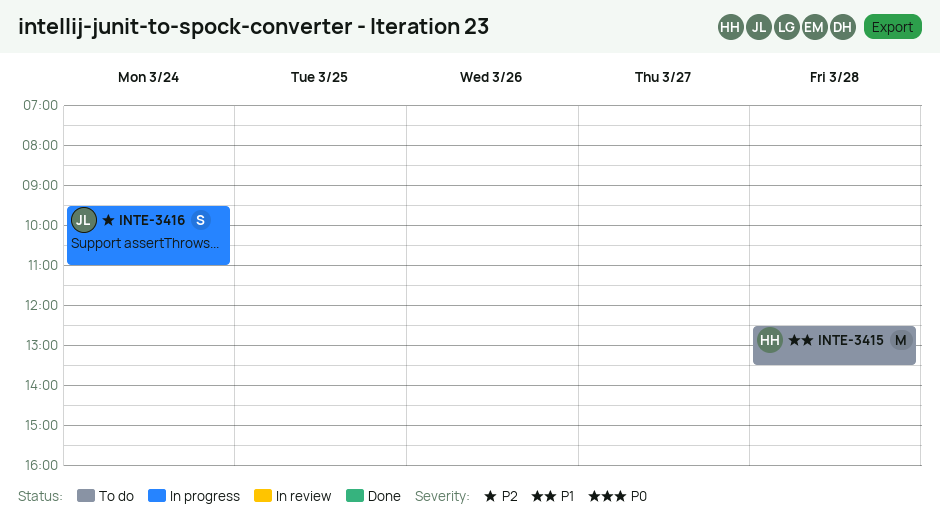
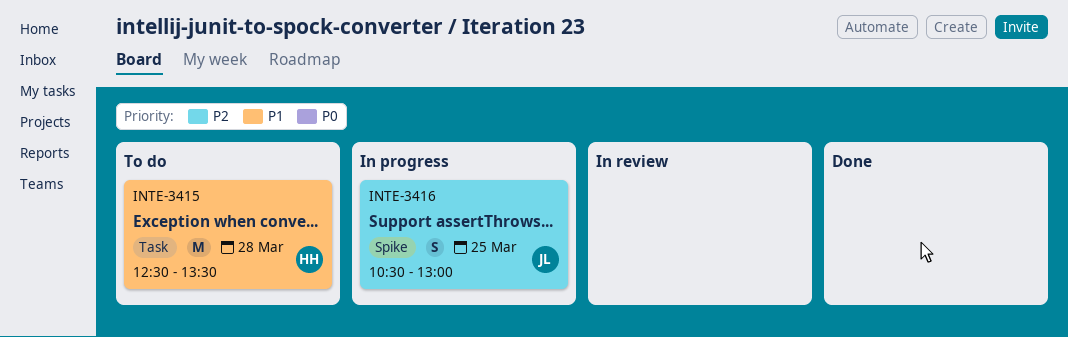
INTE-3416, day: Mar 24 -> Mar 25
INTE-3416, begins: 09:30 -> 10:30
INTE-3416, ends: 11:00 -> 13:00

